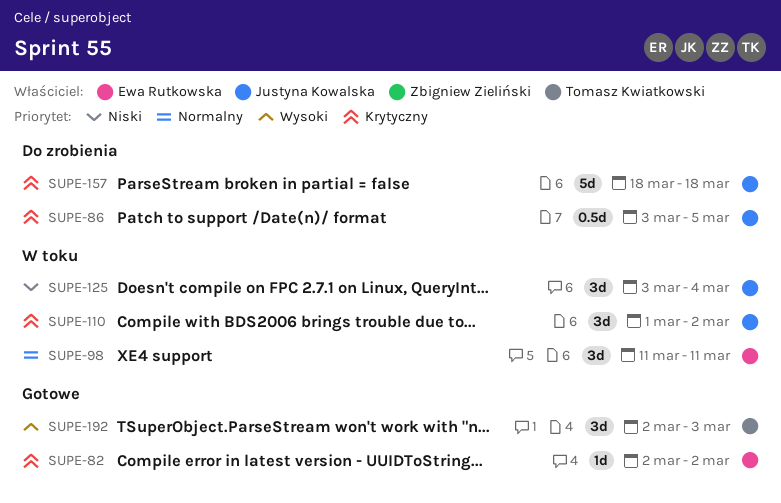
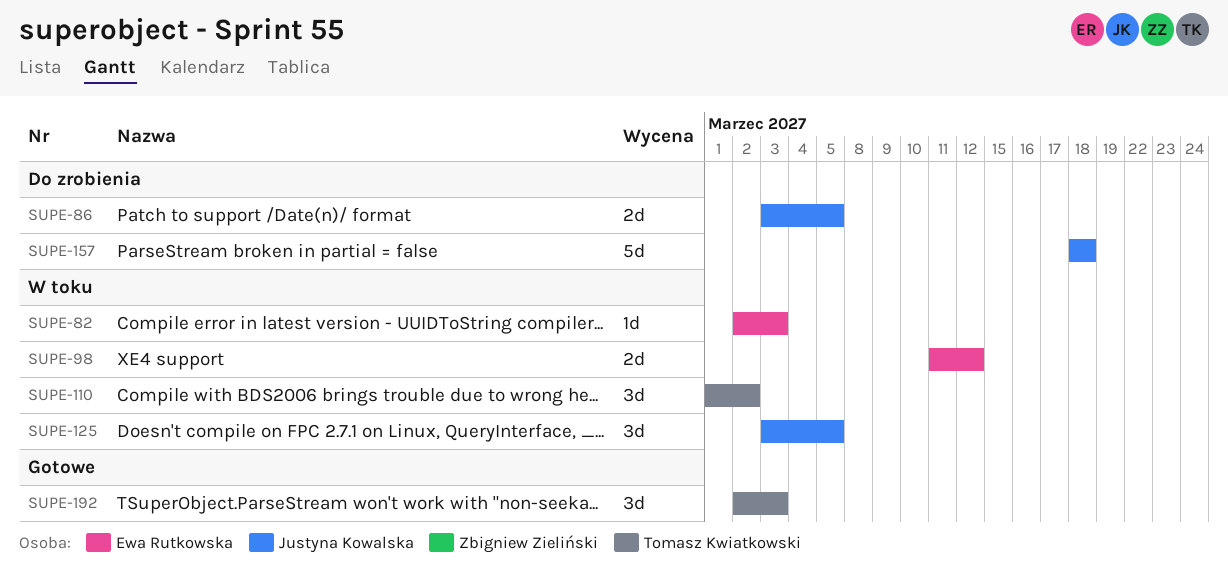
SUPE-82, status: Gotowe -> W toku
SUPE-82, due: Mar 2 -> Mar 3
SUPE-86, estimate: 0.5d -> 2d
SUPE-98, estimate: 3d -> 2d
SUPE-98, due: Mar 11 -> Mar 12
SUPE-110, owner: Justyna Kowalska -> Tomasz Kwiatkowski
SUPE-125, due: Mar 4 -> Mar 5

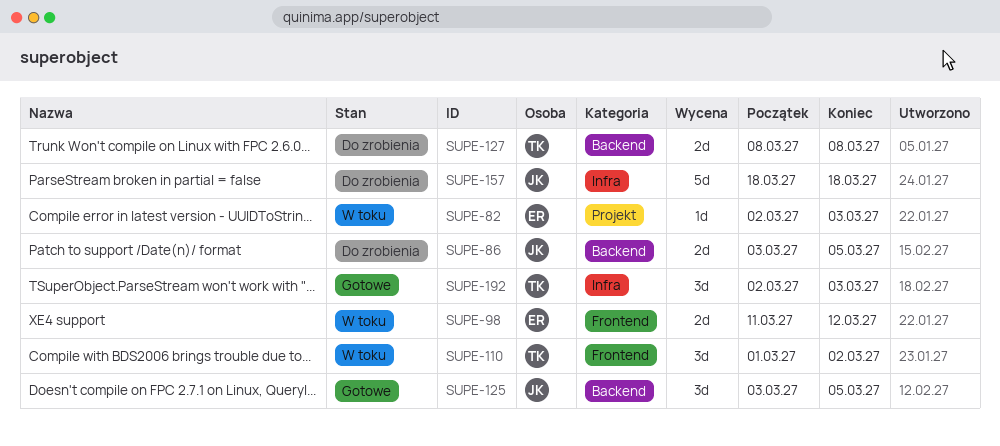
SUPE-125, status: W toku -> Gotowe
SUPE-127: none -> present

